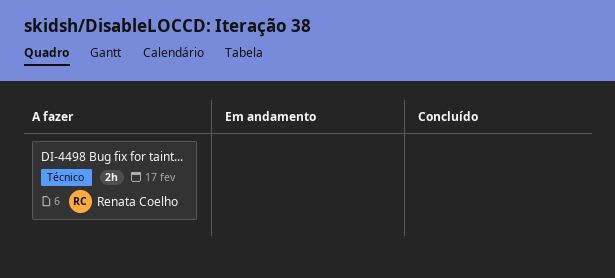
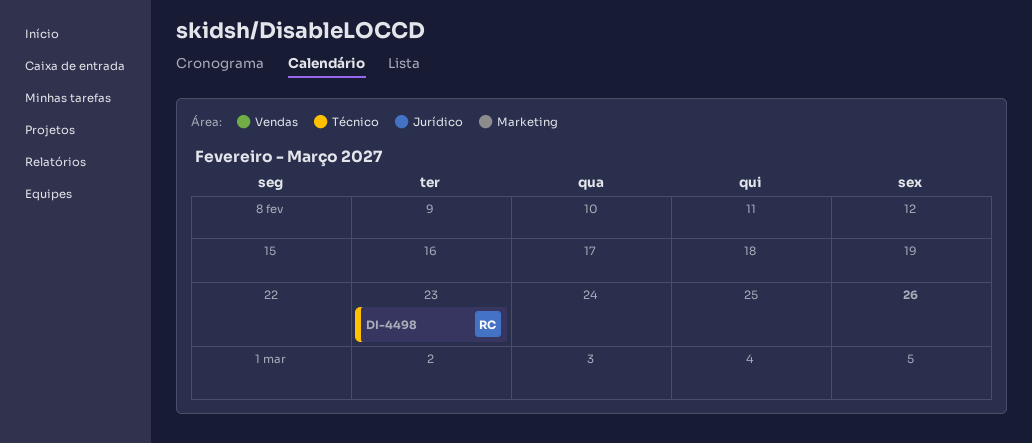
DI-4498, due: Feb 17 -> Feb 23

